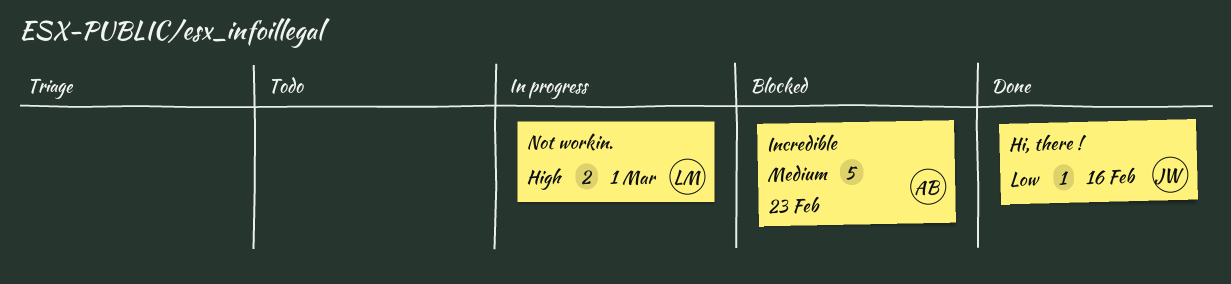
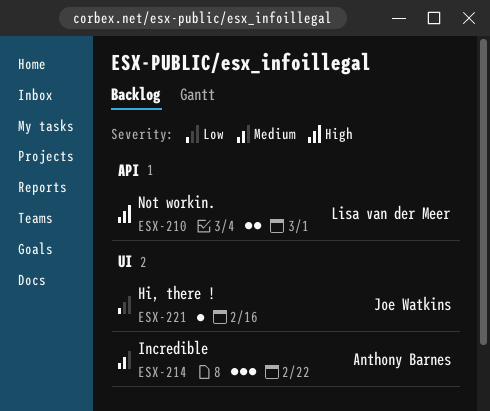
Incredible, estimate: 5 -> 3
Incredible, due: Feb 23 -> Feb 22

